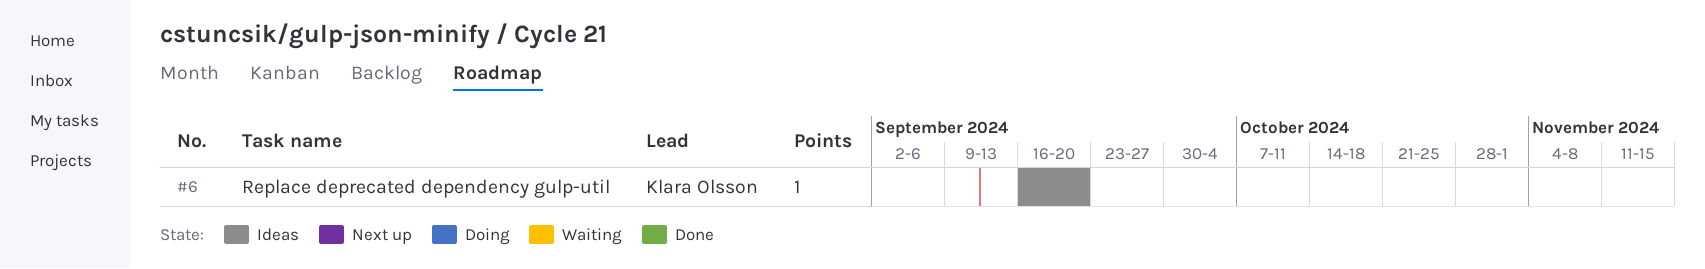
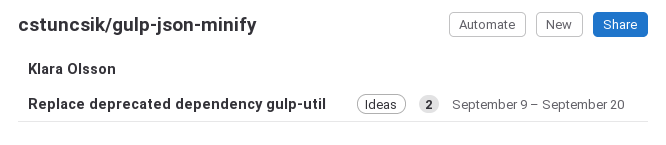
Replace deprecated dependency gulp-util, estimate: 1 -> 2
Replace deprecated dependency gulp-util, start: Sep 16 -> Sep 9

